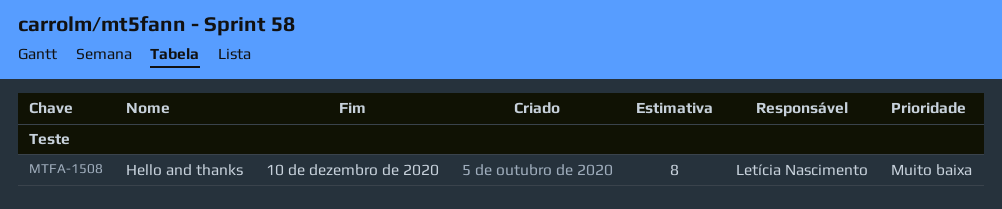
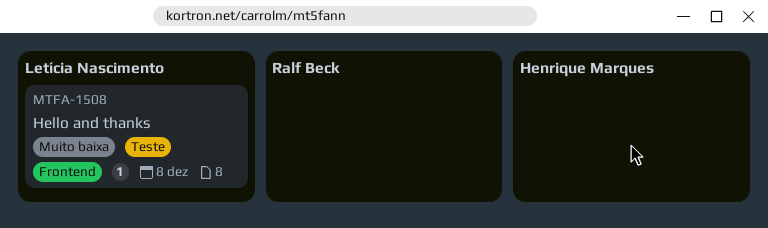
MTFA-1508, estimate: 8 -> 1
MTFA-1508, due: Dec 10 -> Dec 8

